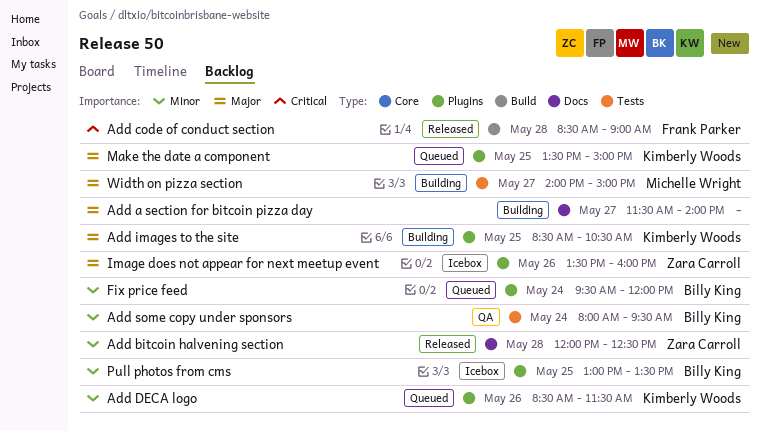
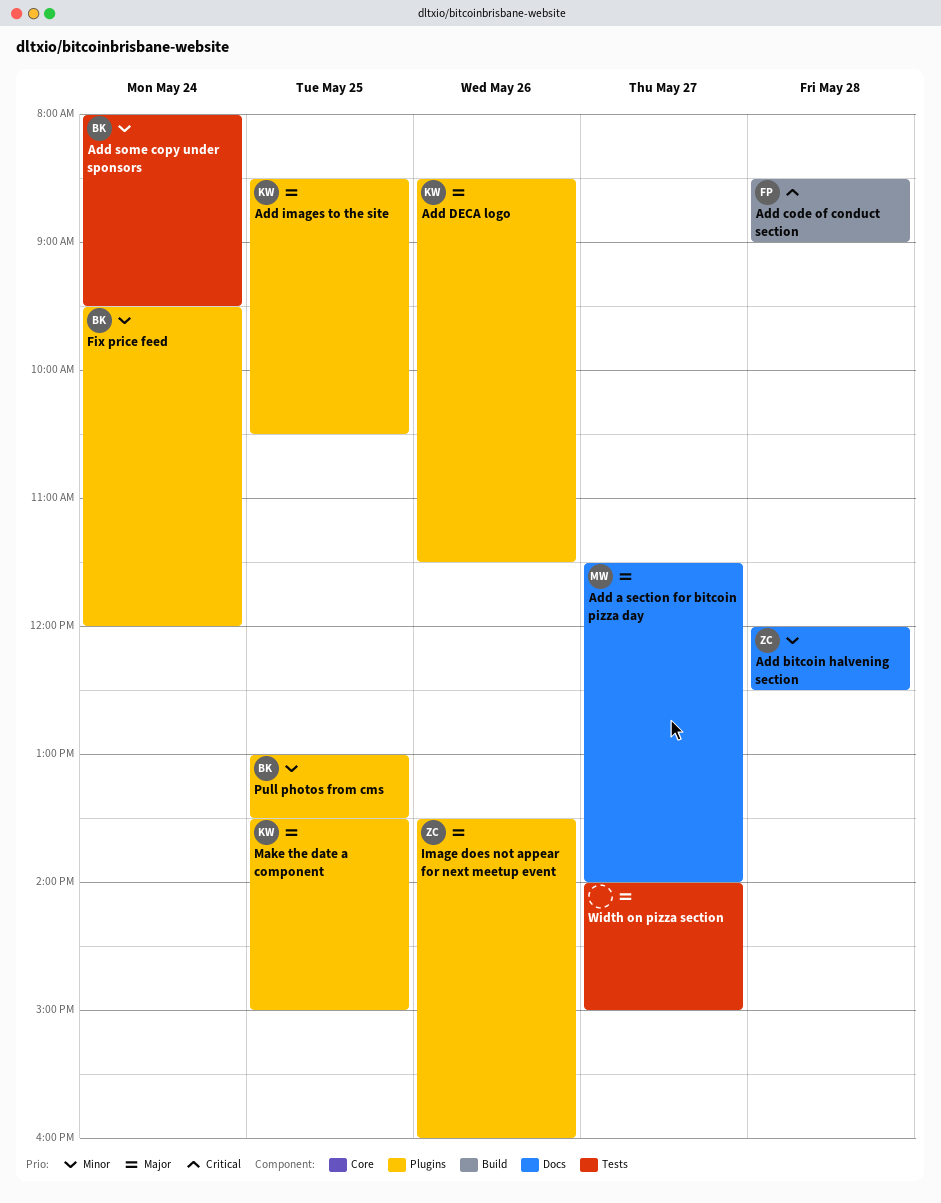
Add a section for bitcoin pizza day, owner: none -> Michelle Wright
Add DECA logo, priority: Minor -> Major
Width on pizza section, owner: Michelle Wright -> none

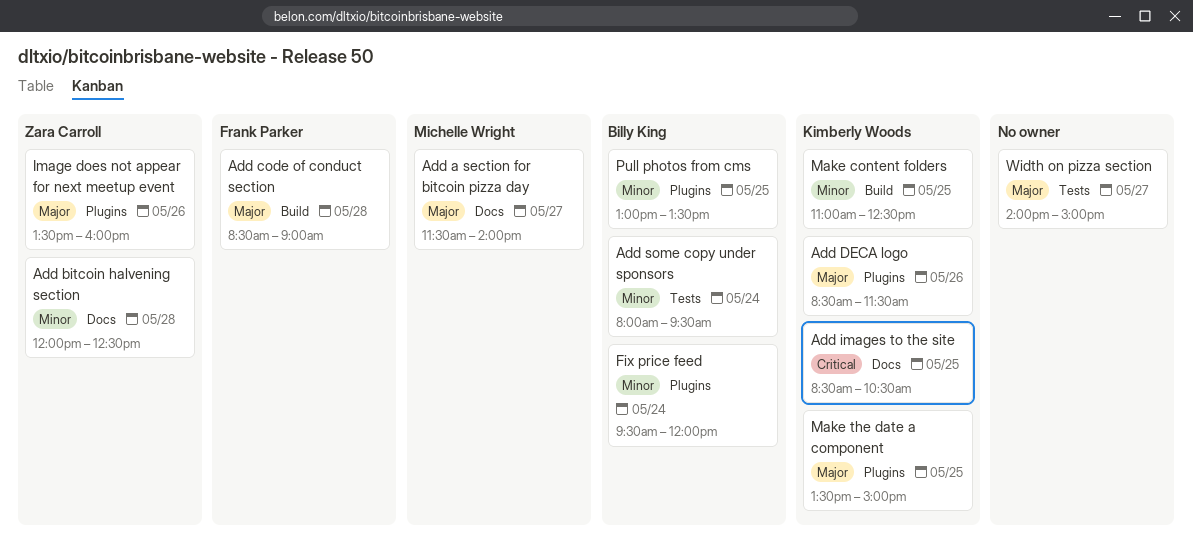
Add code of conduct section, priority: Critical -> Major
Add images to the site, priority: Major -> Critical
Add images to the site, label: Plugins -> Docs
Make content folders: none -> present

